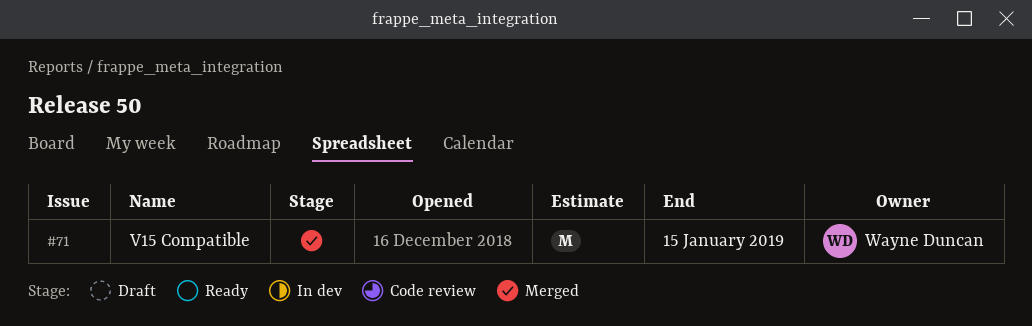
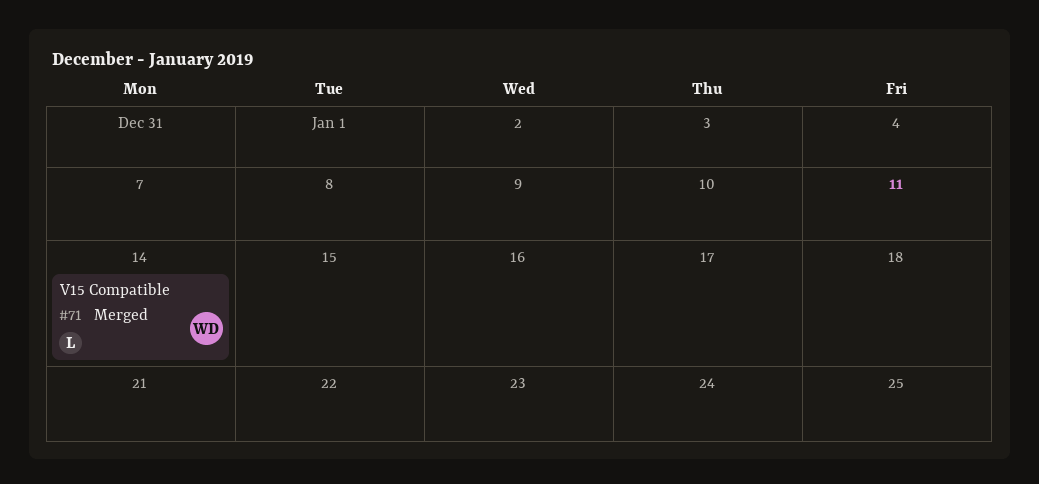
#71, estimate: M -> L
#71, due: Jan 15 -> Jan 14

